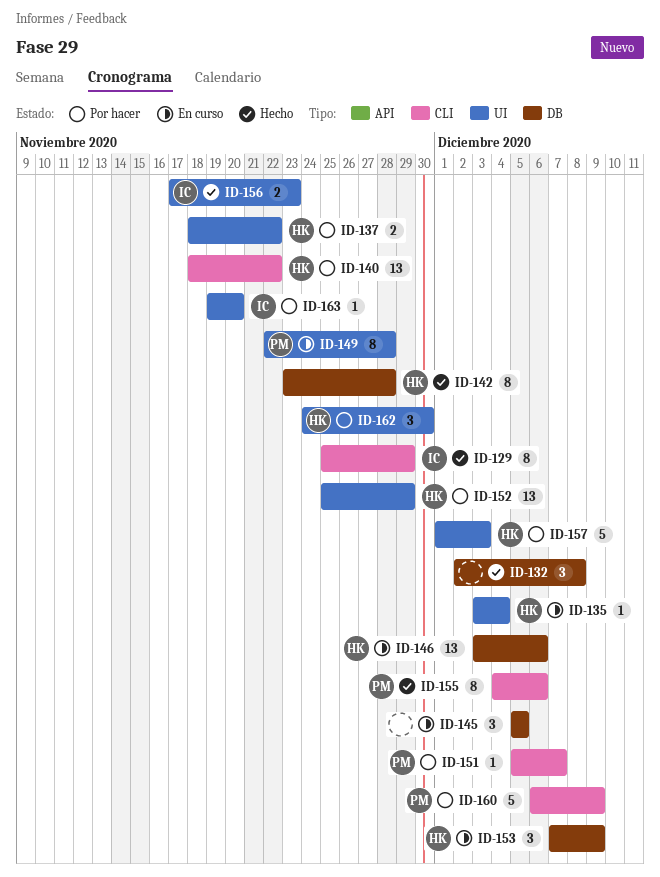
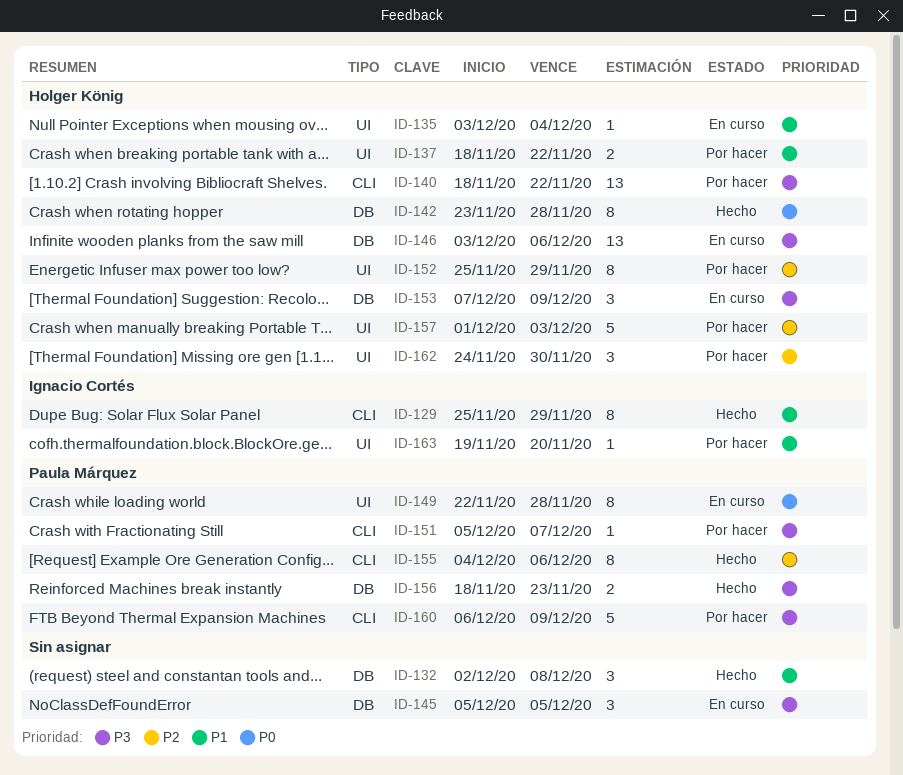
ID-152, estimate: 13 -> 8
ID-156, owner: Ignacio Cortés -> Paula Márquez
ID-156, label: UI -> DB
ID-156, start: Nov 17 -> Nov 18

